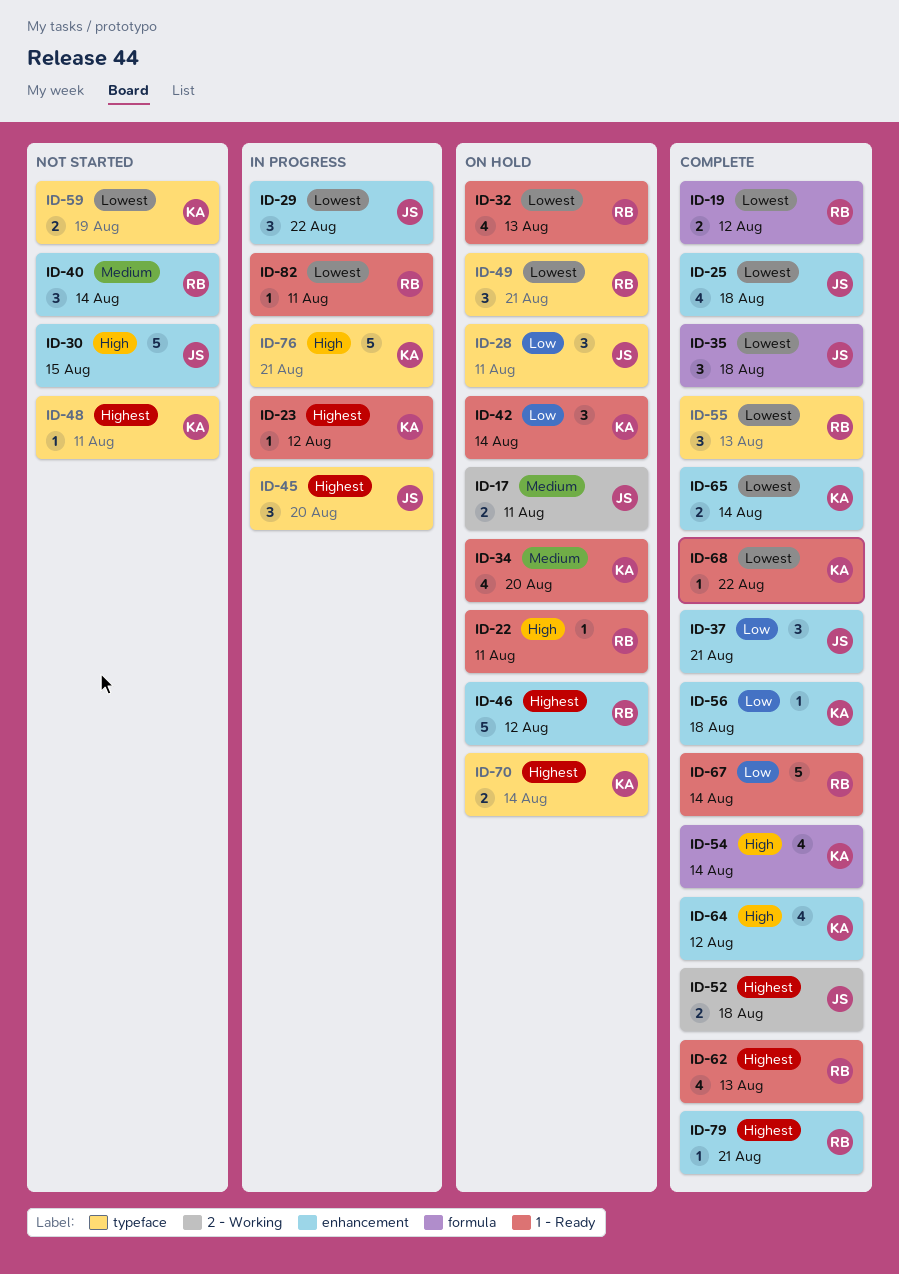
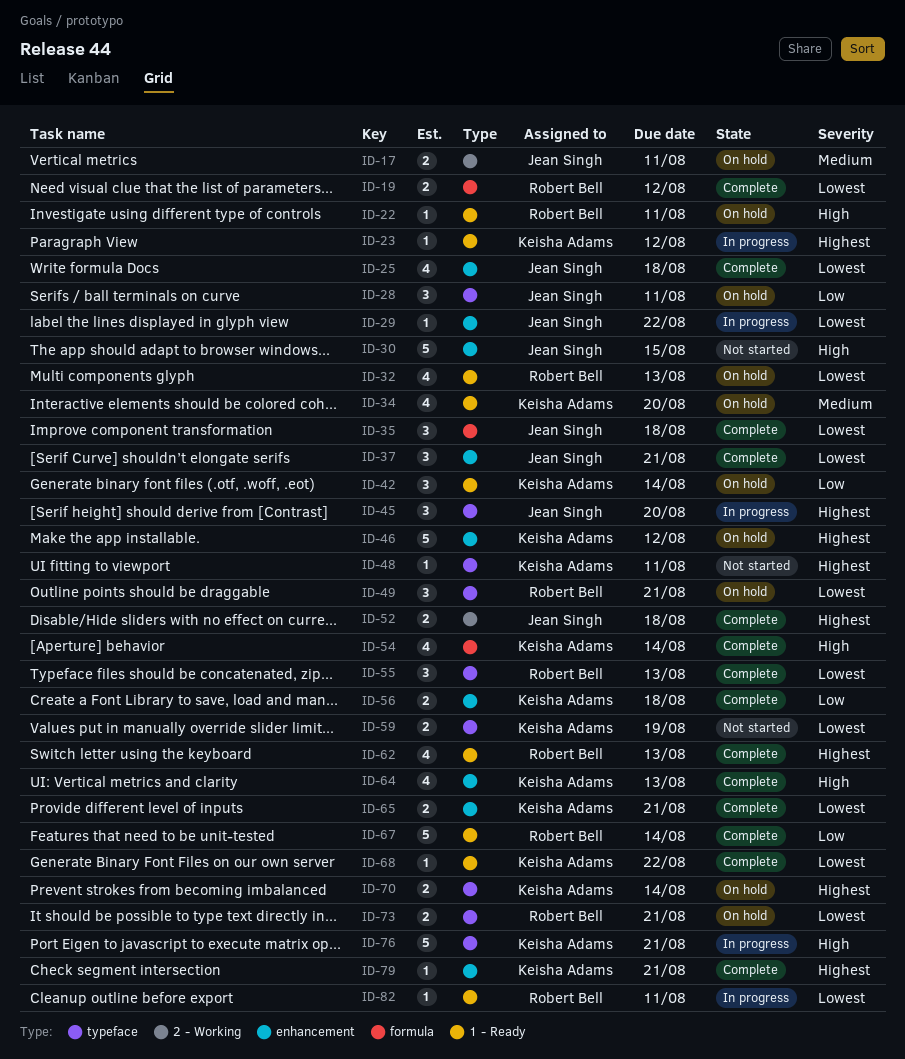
ID-29, estimate: 3 -> 1
ID-37, priority: Low -> Lowest
ID-40: present -> none
ID-46, owner: Robert Bell -> Keisha Adams
ID-56, estimate: 1 -> 2
ID-64, due: Aug 12 -> Aug 13
ID-65, due: Aug 14 -> Aug 21
ID-73: none -> present
ID-79, owner: Robert Bell -> Keisha Adams

